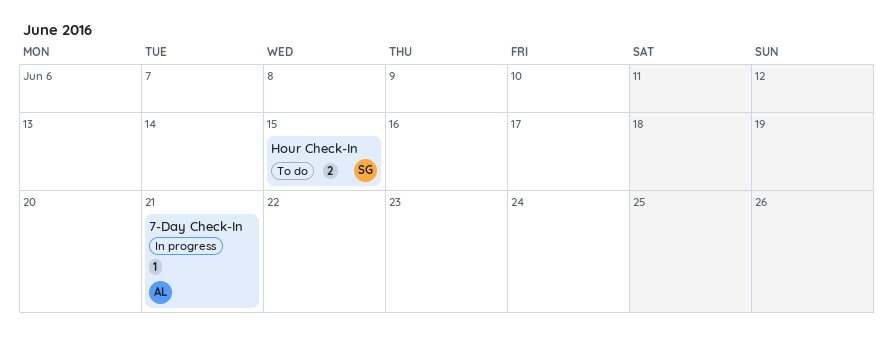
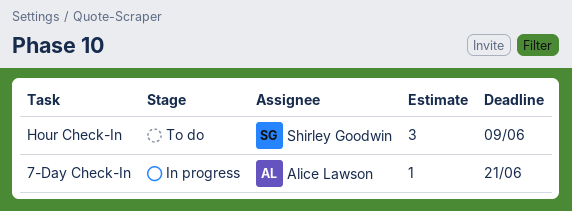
Hour Check-In, estimate: 2 -> 3
Hour Check-In, due: Jun 15 -> Jun 9

